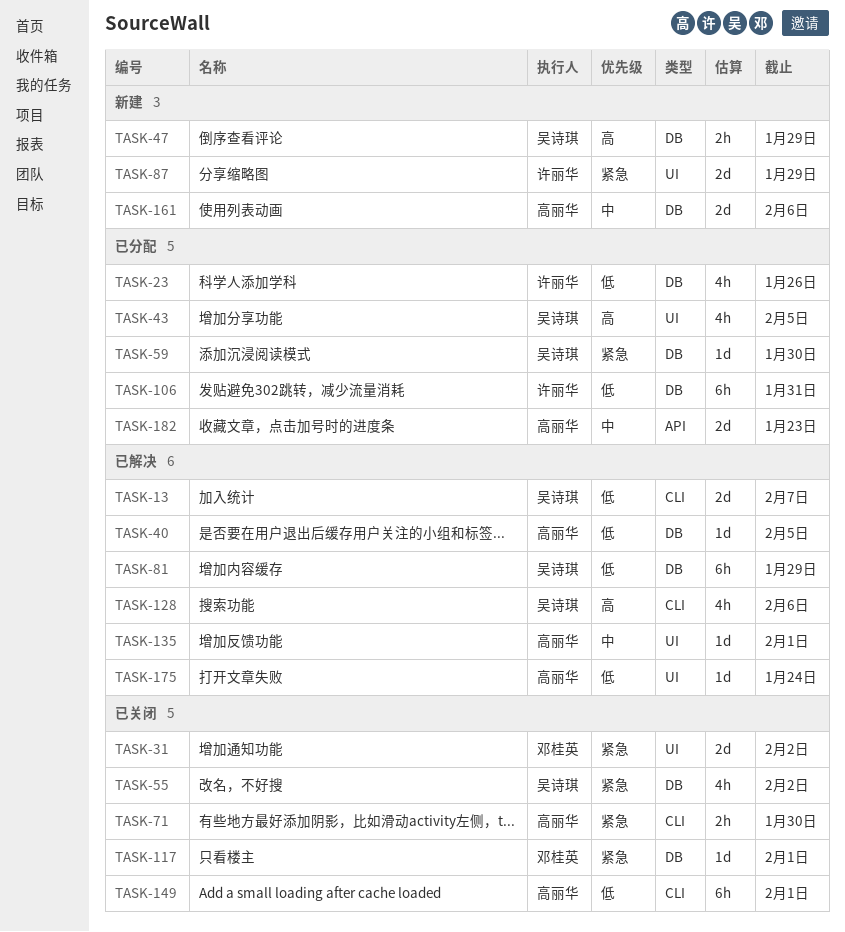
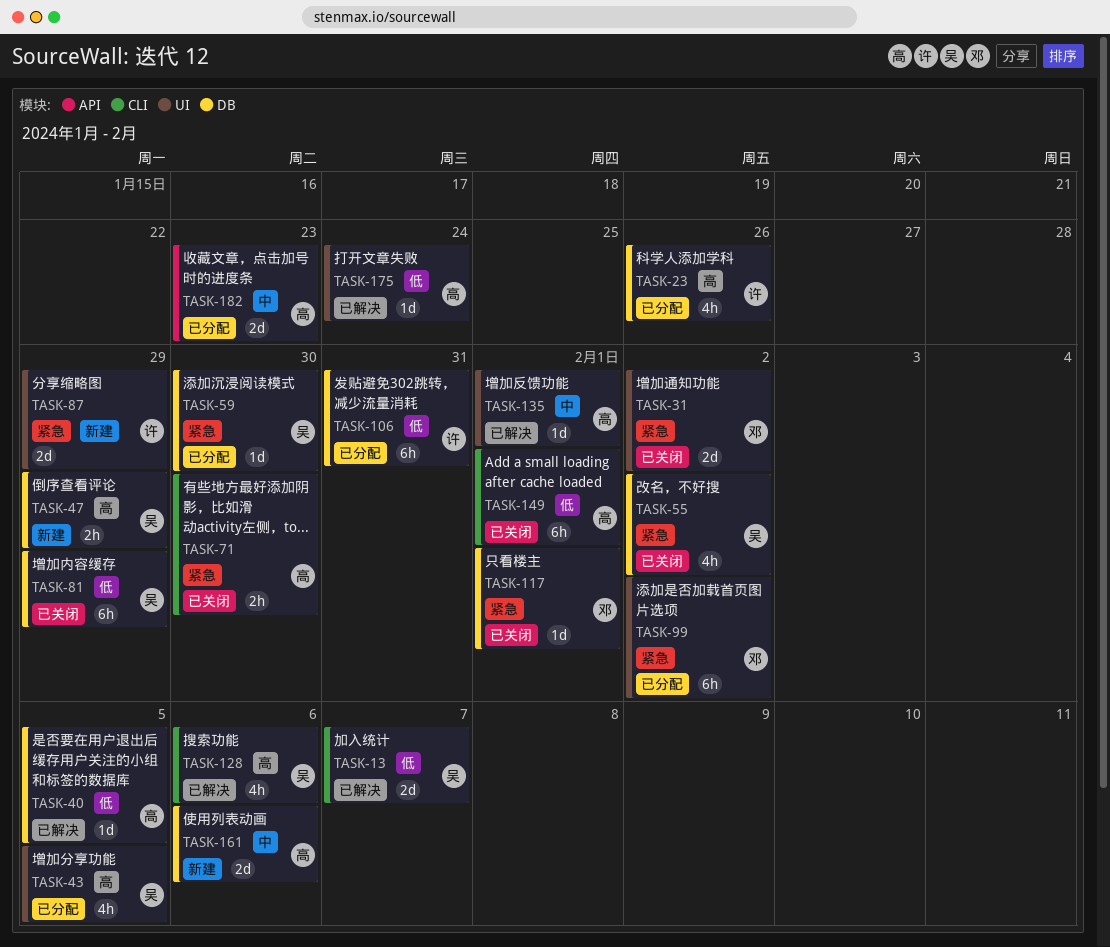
TASK-23, priority: 低 -> 高
TASK-81, status: 已解决 -> 已关闭
TASK-99: none -> present

